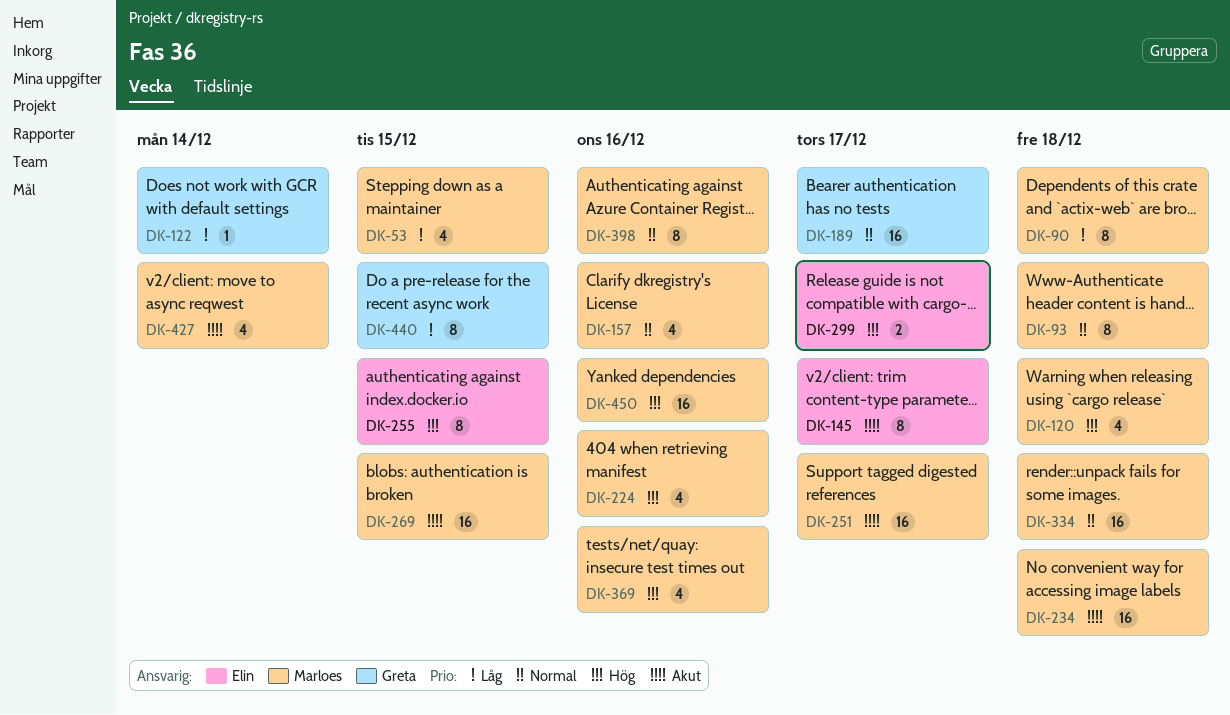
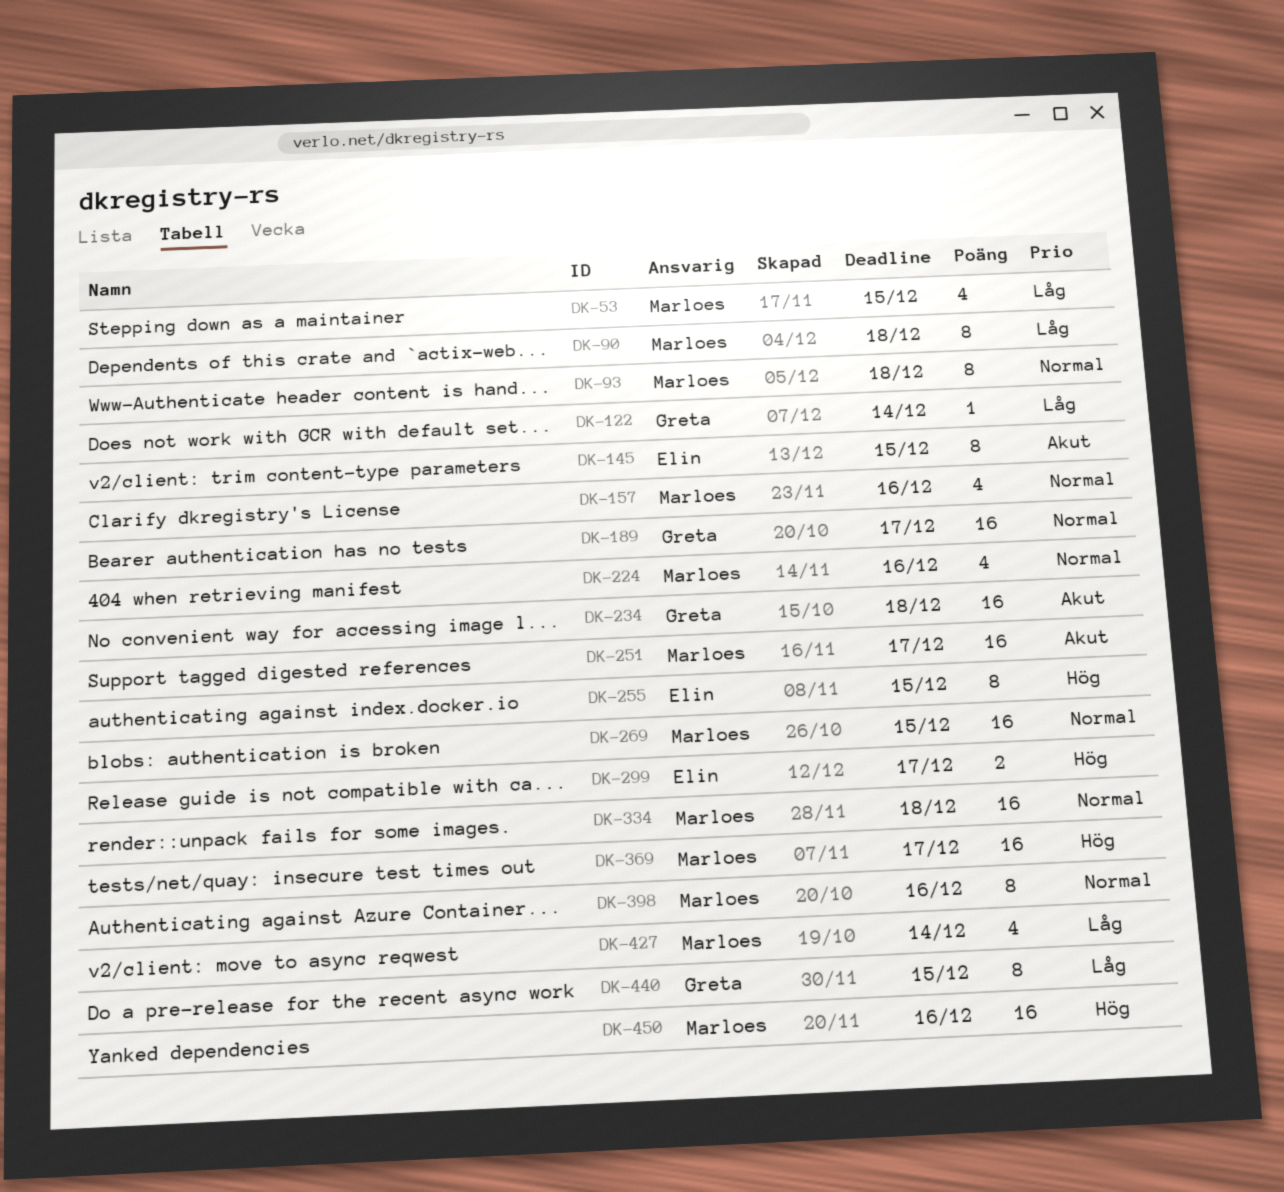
DK-120: present -> none
DK-145, due: Dec 17 -> Dec 15
DK-224, priority: Hög -> Normal
DK-234, owner: Marloes -> Greta
DK-269, priority: Akut -> Normal
DK-369, estimate: 4 -> 16
DK-369, due: Dec 16 -> Dec 17
DK-427, priority: Akut -> Låg

